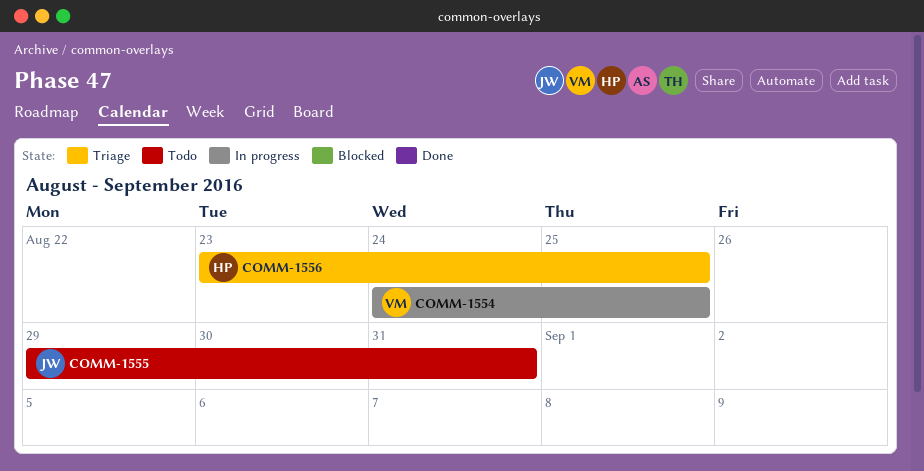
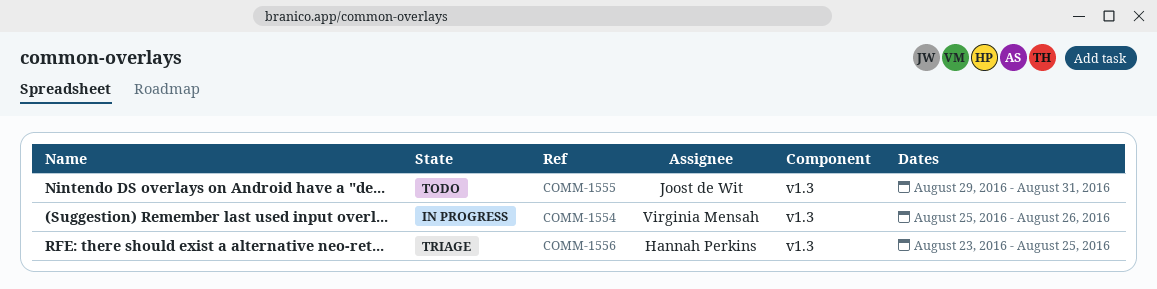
COMM-1554, start: Aug 24 -> Aug 25
COMM-1554, due: Aug 25 -> Aug 26

